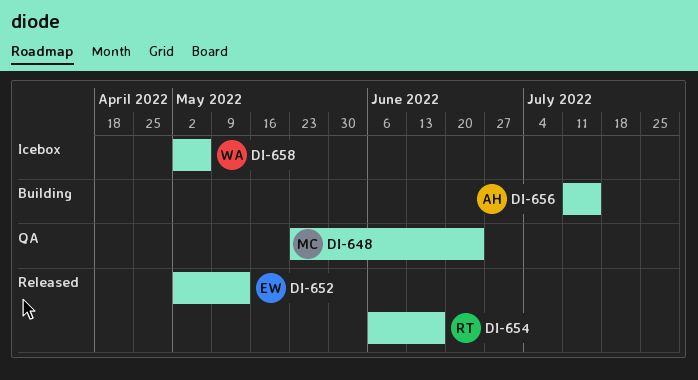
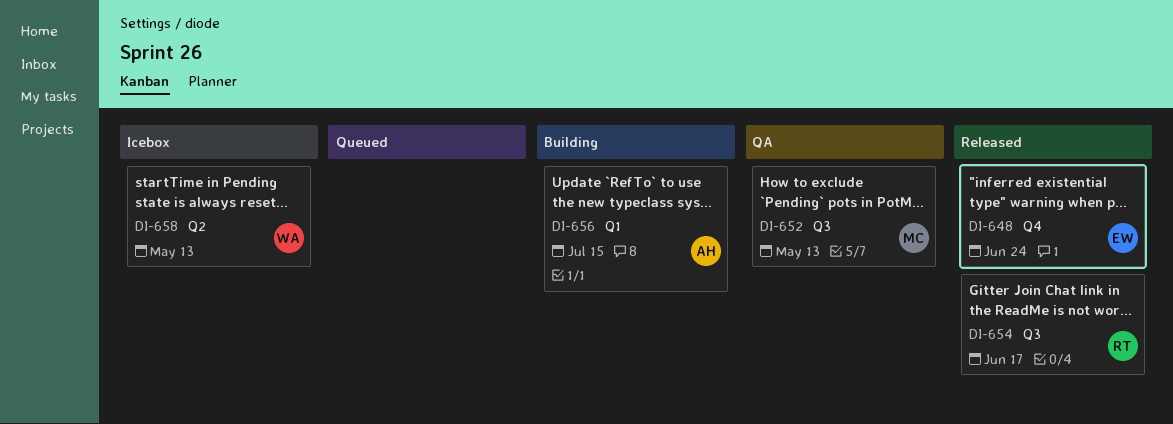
DI-648, status: QA -> Released
DI-648, owner: MC -> EW
DI-652, status: Released -> QA
DI-652, owner: EW -> MC
DI-658, due: May 6 -> May 13

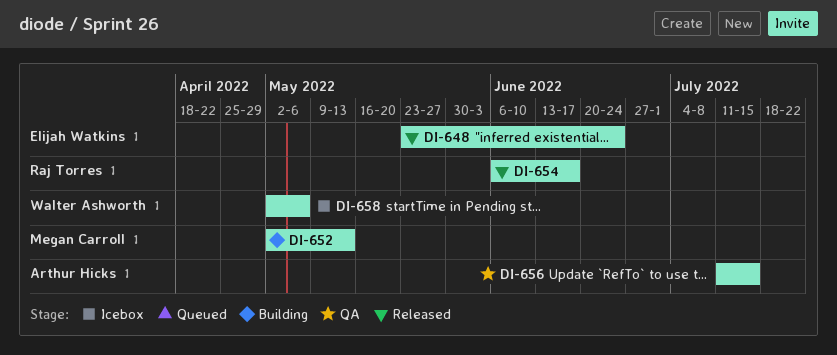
DI-652, status: QA -> Building
DI-656, status: Building -> QA
DI-658, due: May 13 -> May 6

